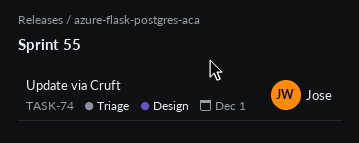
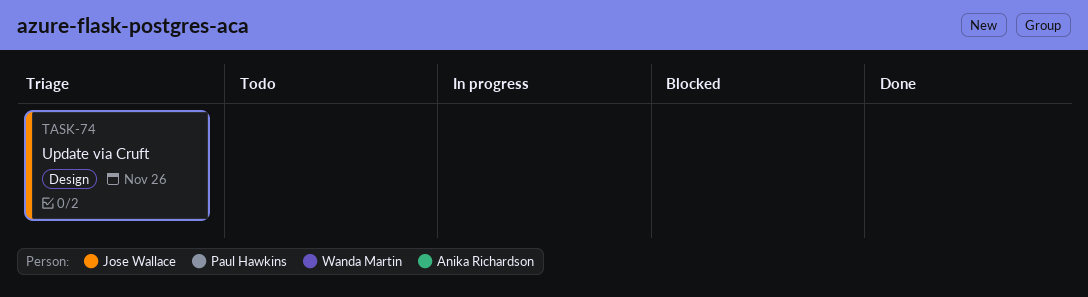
TASK-74, due: Dec 1 -> Nov 26

